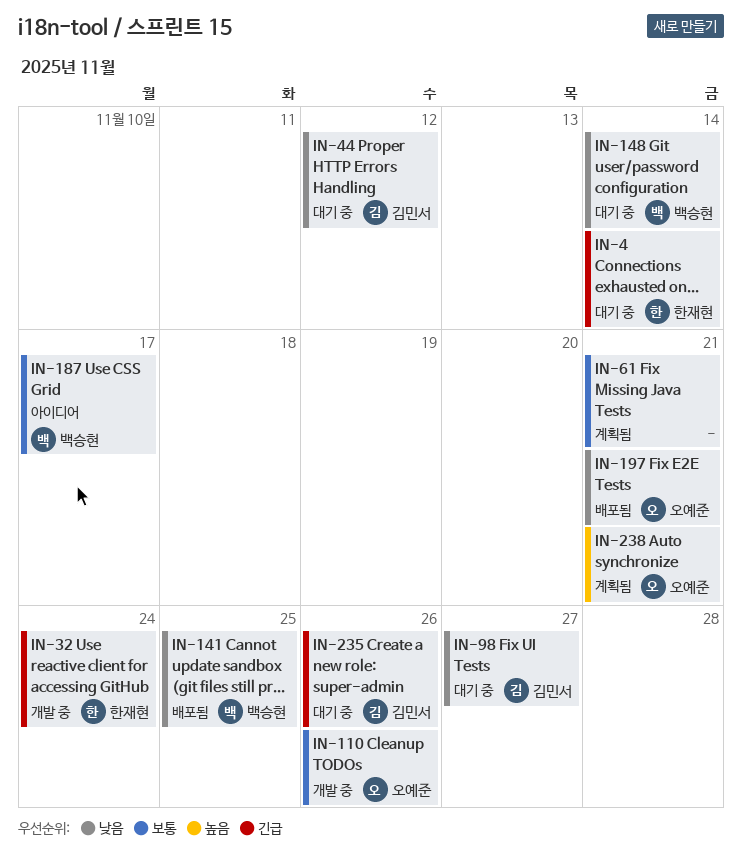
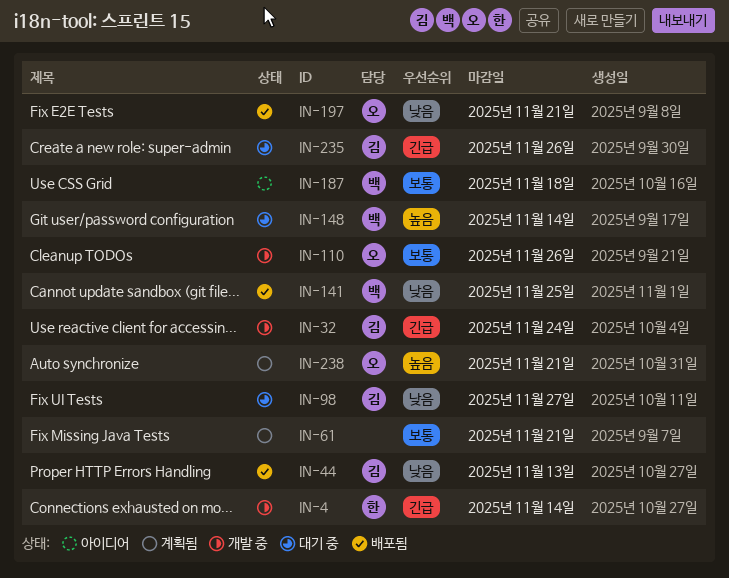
IN-4, status: 대기 중 -> 개발 중
IN-32, owner: 한재현 -> 김민서
IN-44, status: 대기 중 -> 배포됨
IN-44, due: Nov 12 -> Nov 13
IN-148, priority: 낮음 -> 높음
IN-187, due: Nov 17 -> Nov 18

